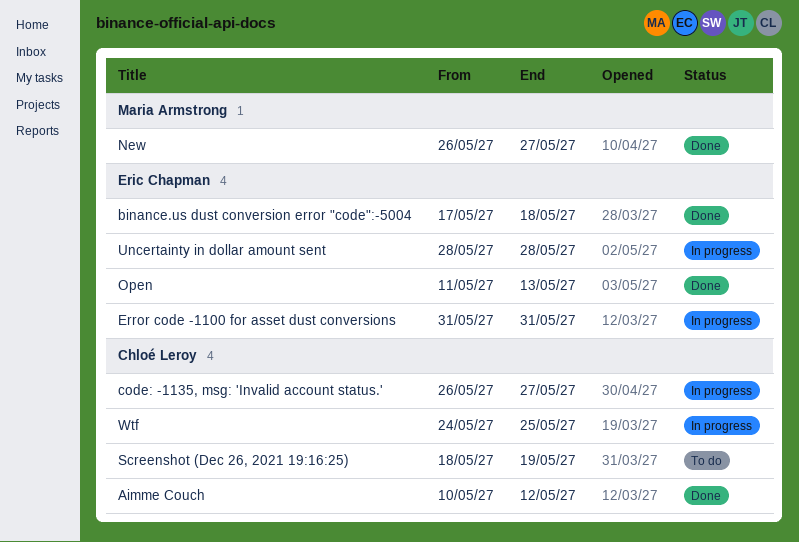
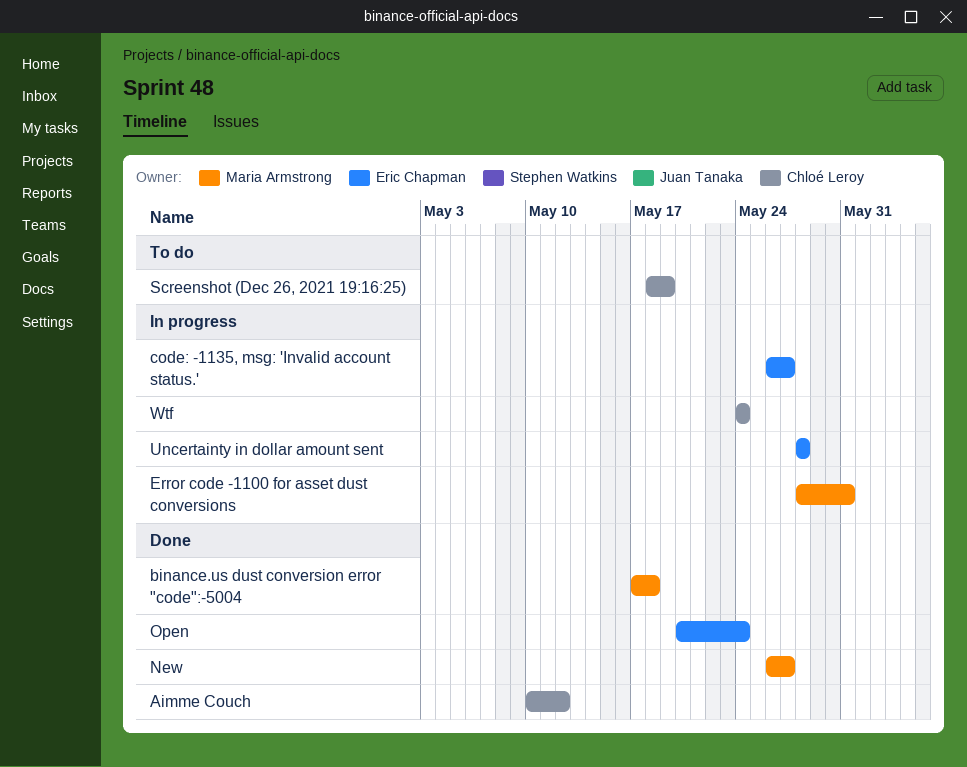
binance.us dust conversion error "code":-5004, owner: Eric Chapman -> Maria Armstrong
code: -1135, msg: 'Invalid account status.', owner: Chloé Leroy -> Eric Chapman
Error code -1100 for asset dust conversions, owner: Eric Chapman -> Maria Armstrong
Error code -1100 for asset dust conversions, start: May 31 -> May 28
Open, start: May 11 -> May 20
Open, due: May 13 -> May 24
Wtf, due: May 25 -> May 24

